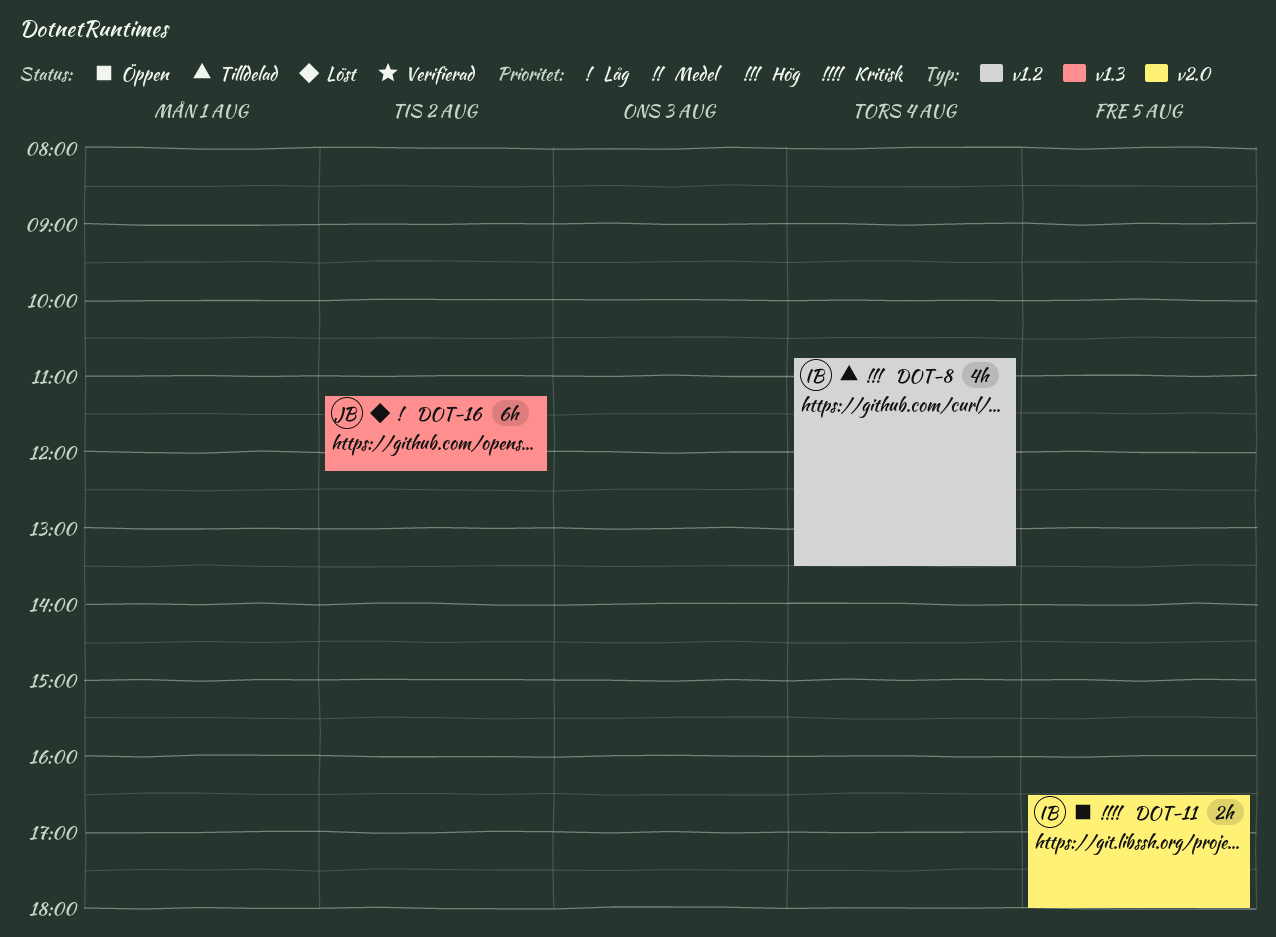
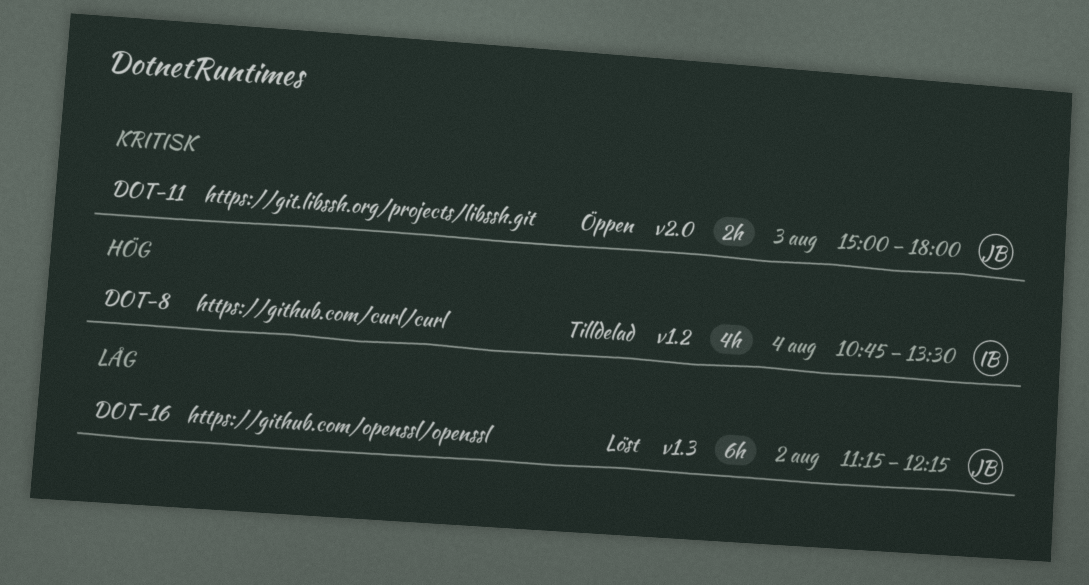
DOT-11, owner: IB -> JB
DOT-11, day: Aug 5 -> Aug 3
DOT-11, begins: 16:30 -> 15:00

